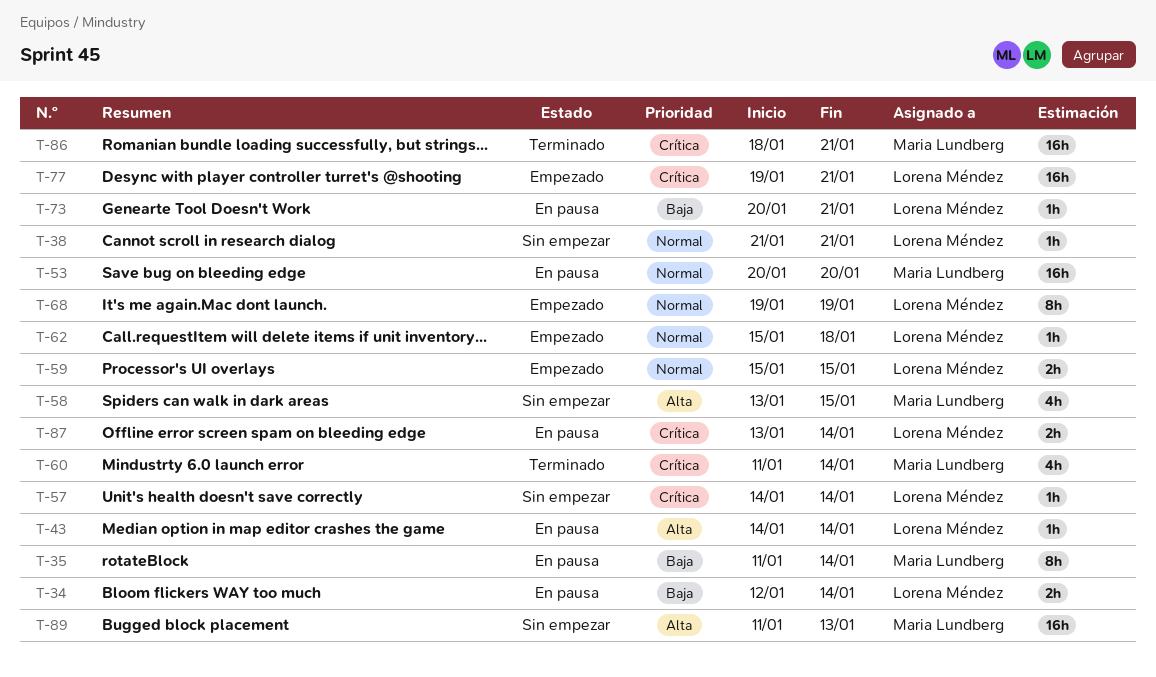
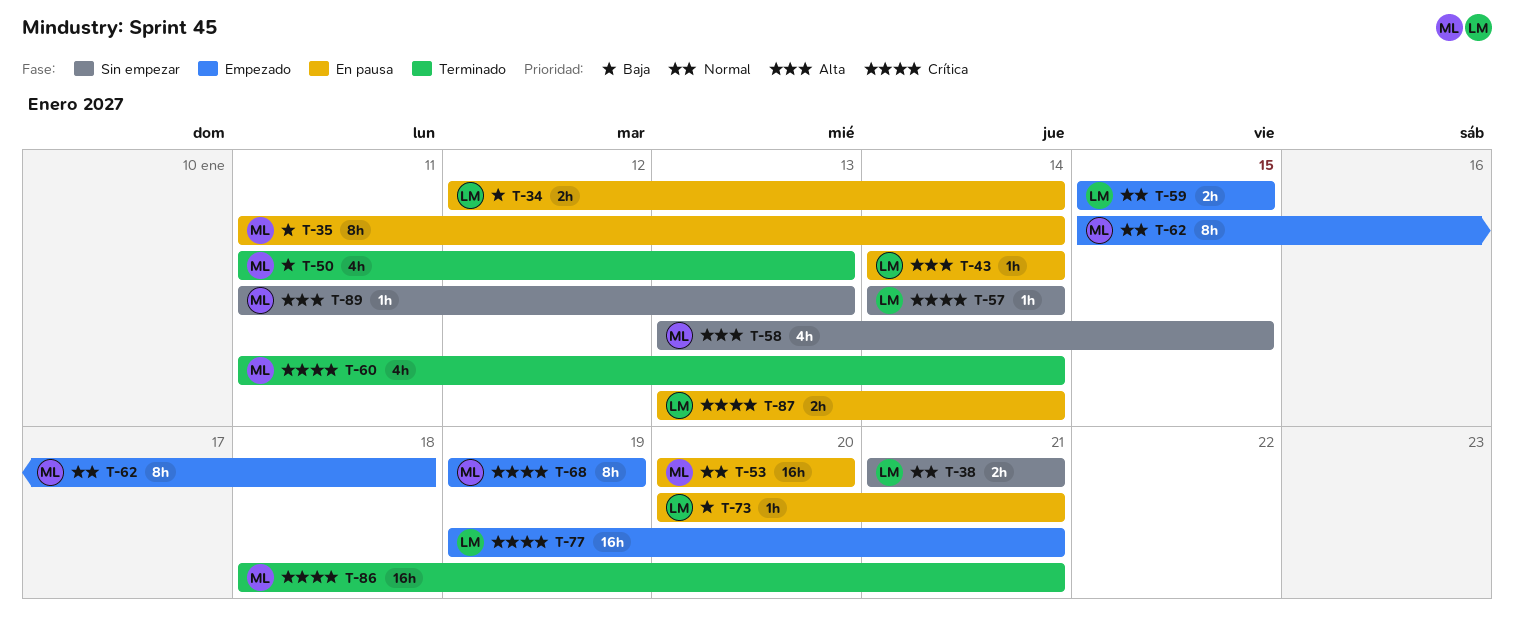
T-38, estimate: 1h -> 2h
T-50: none -> present
T-62, owner: Lorena Méndez -> Maria Lundberg
T-62, estimate: 1h -> 8h
T-68, owner: Lorena Méndez -> Maria Lundberg
T-68, priority: Normal -> Crítica
T-89, estimate: 16h -> 1h

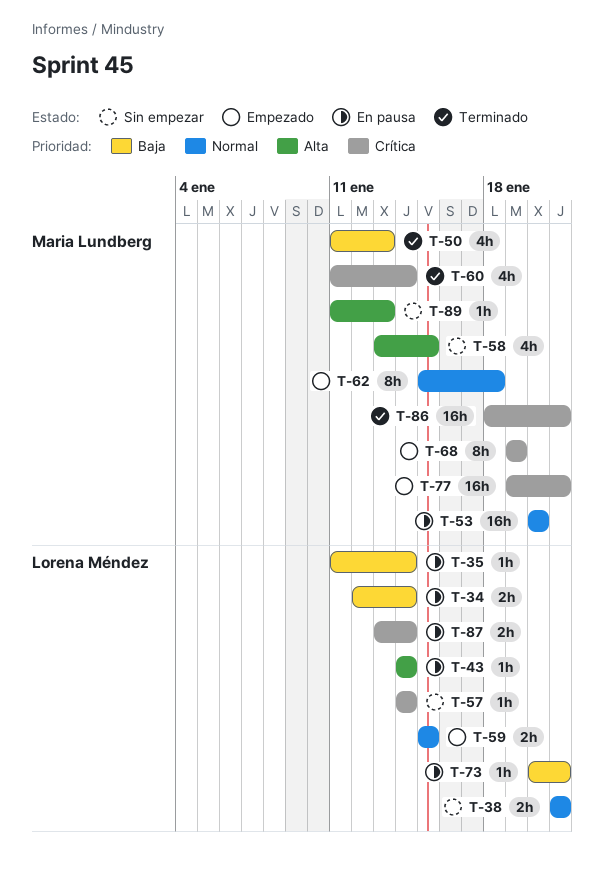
T-35, owner: Maria Lundberg -> Lorena Méndez
T-35, estimate: 8h -> 1h
T-77, owner: Lorena Méndez -> Maria Lundberg

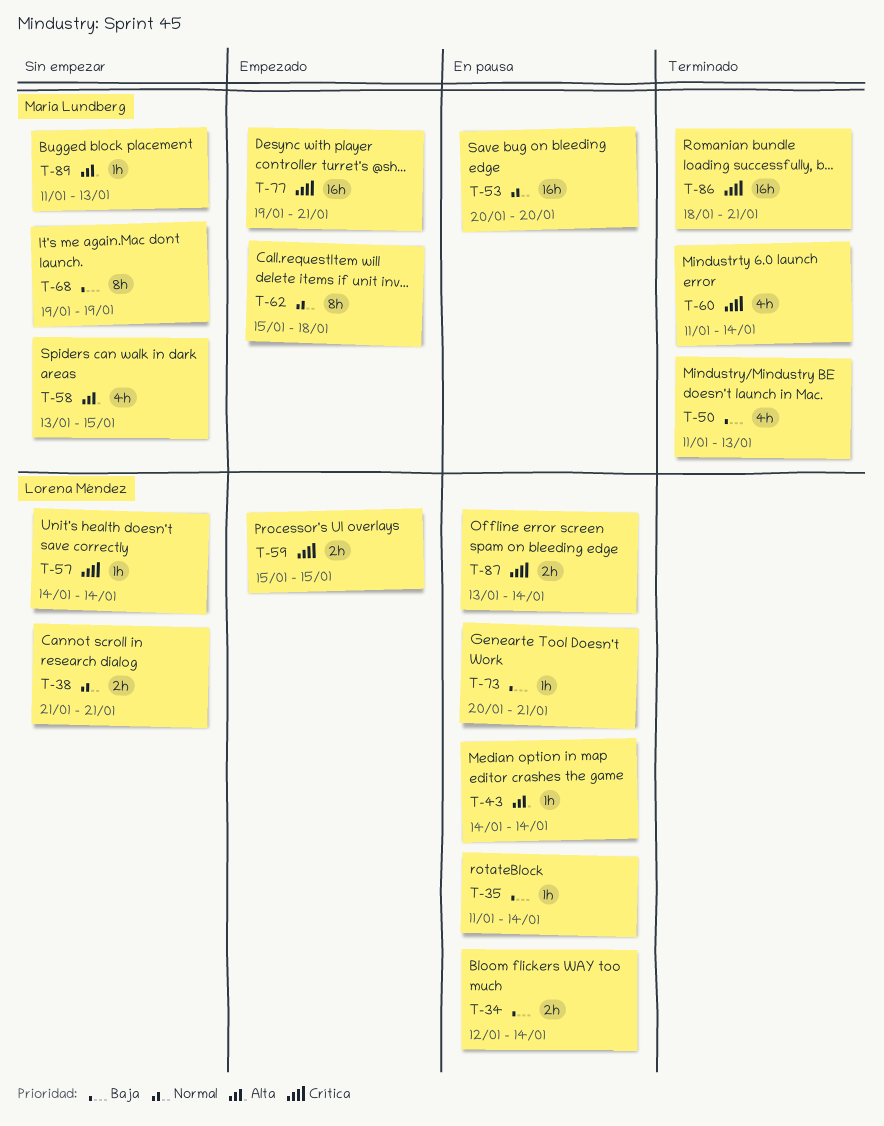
T-59, priority: Normal -> Crítica
T-68, status: Empezado -> Sin empezar
T-68, priority: Crítica -> Baja

